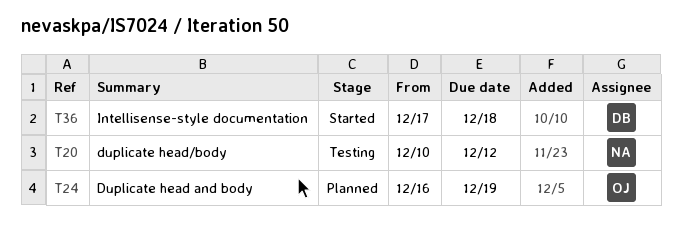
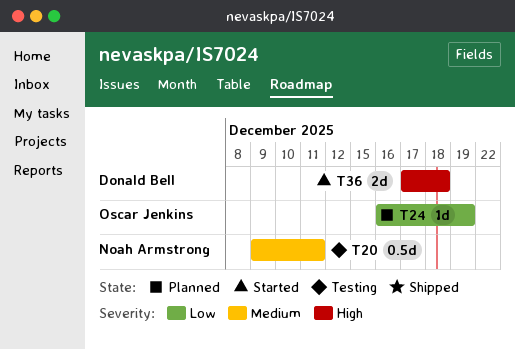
T20, start: Dec 10 -> Dec 9
T20, due: Dec 12 -> Dec 11

